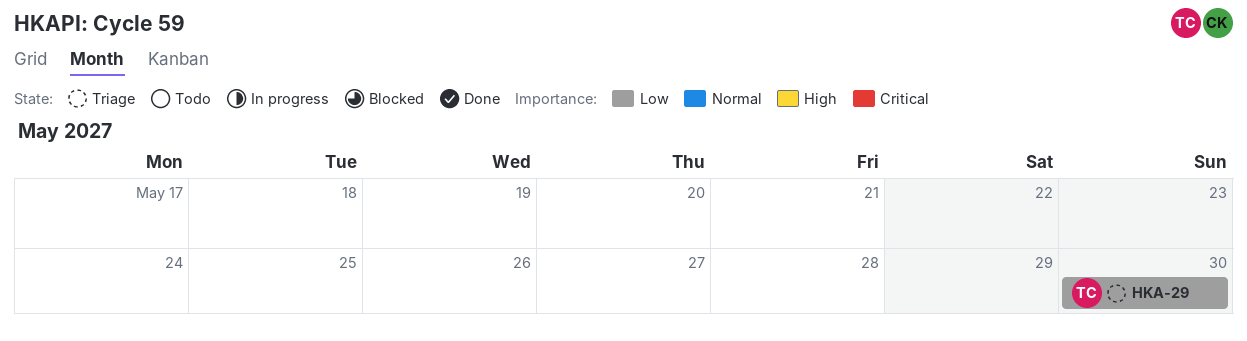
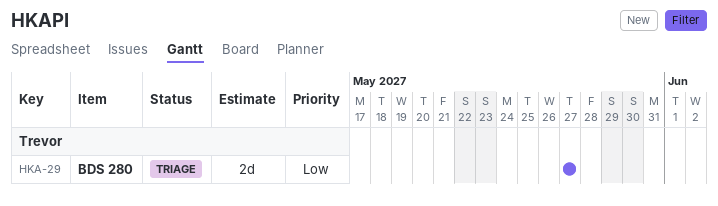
HKA-29, start: May 30 -> May 27
HKA-29, due: May 30 -> May 27

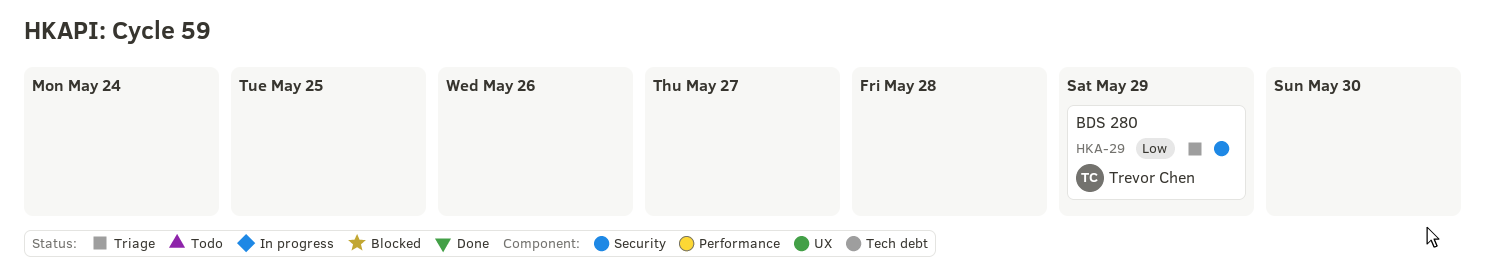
HKA-29, due: May 27 -> May 29

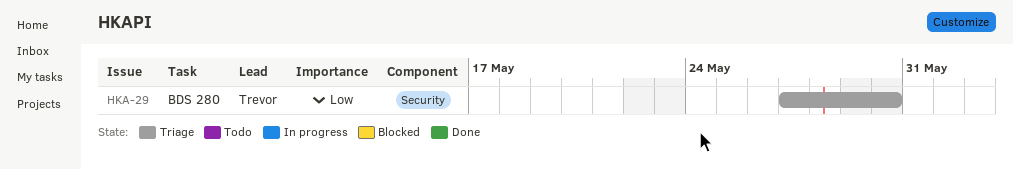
HKA-29, due: May 29 -> May 30

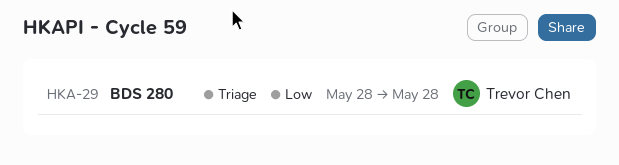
HKA-29, start: May 27 -> May 28
HKA-29, due: May 30 -> May 28

